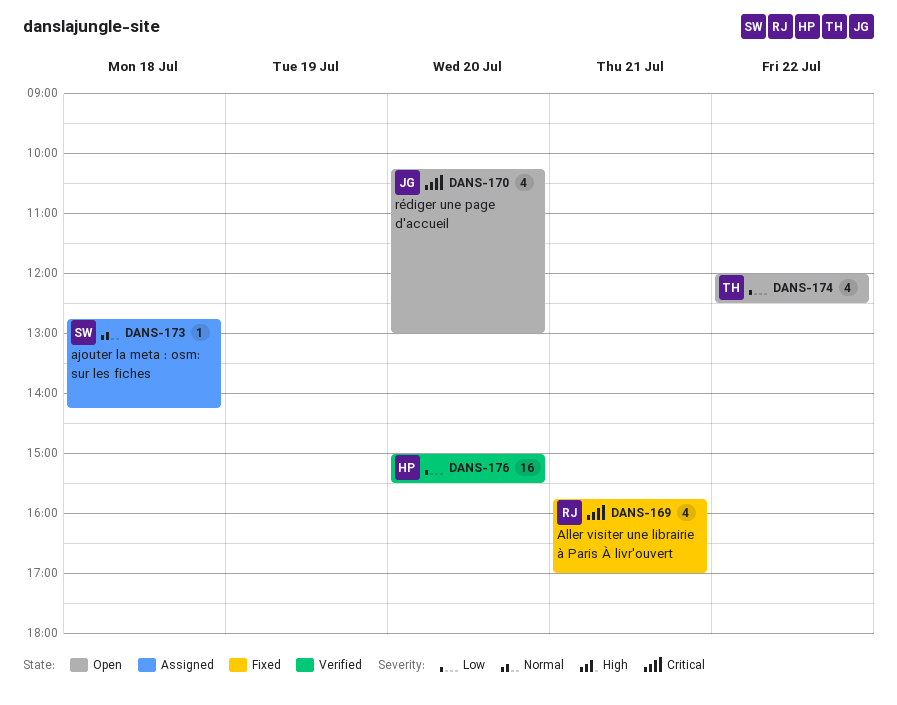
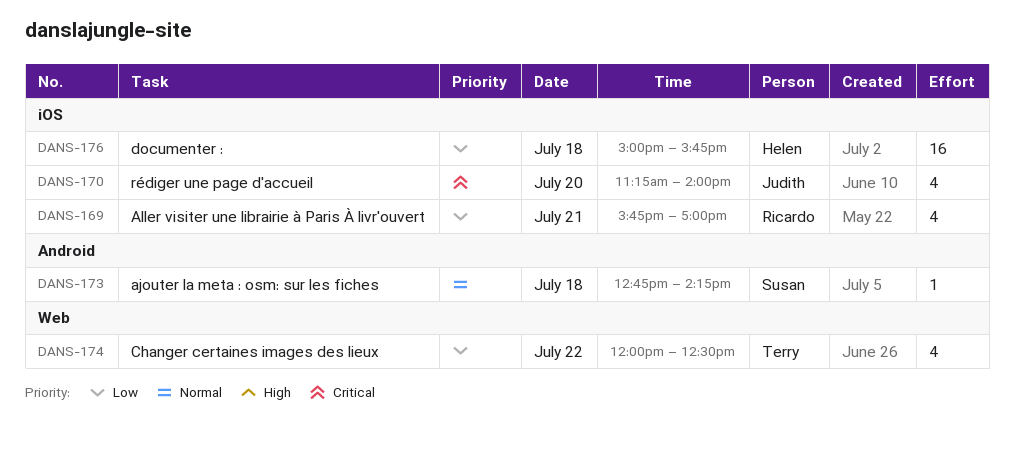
DANS-169, priority: Critical -> Low
DANS-170, begins: 10:15 -> 11:15
DANS-170, ends: 13:00 -> 14:00
DANS-176, day: Jul 20 -> Jul 18
DANS-176, ends: 15:30 -> 15:45

